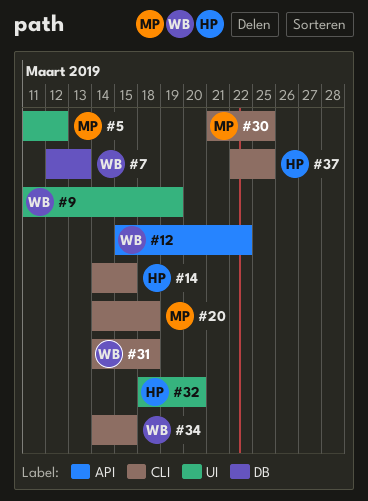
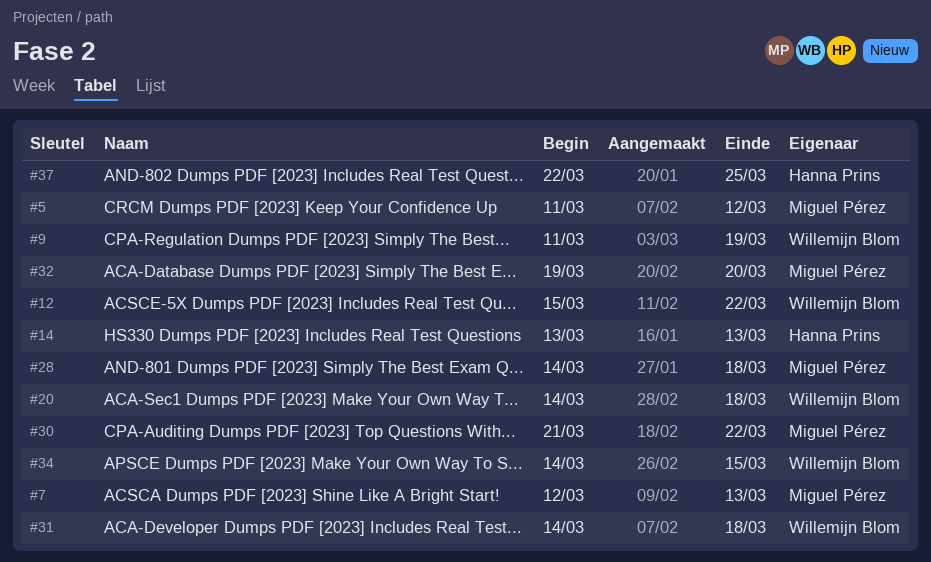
#7, owner: Willemijn Blom -> Miguel Pérez
#14, start: Mar 14 -> Mar 13
#14, due: Mar 15 -> Mar 13
#20, owner: Miguel Pérez -> Willemijn Blom
#28: none -> present
#30, due: Mar 25 -> Mar 22
#32, owner: Hanna Prins -> Miguel Pérez
#32, start: Mar 18 -> Mar 19

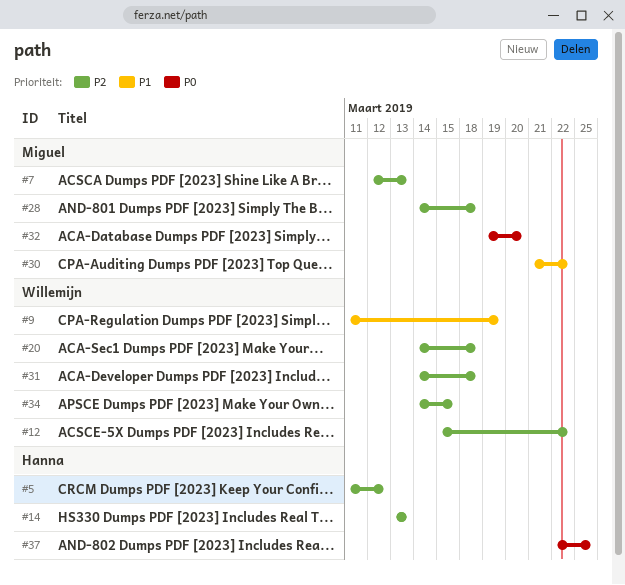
#5, owner: Miguel Pérez -> Hanna Prins

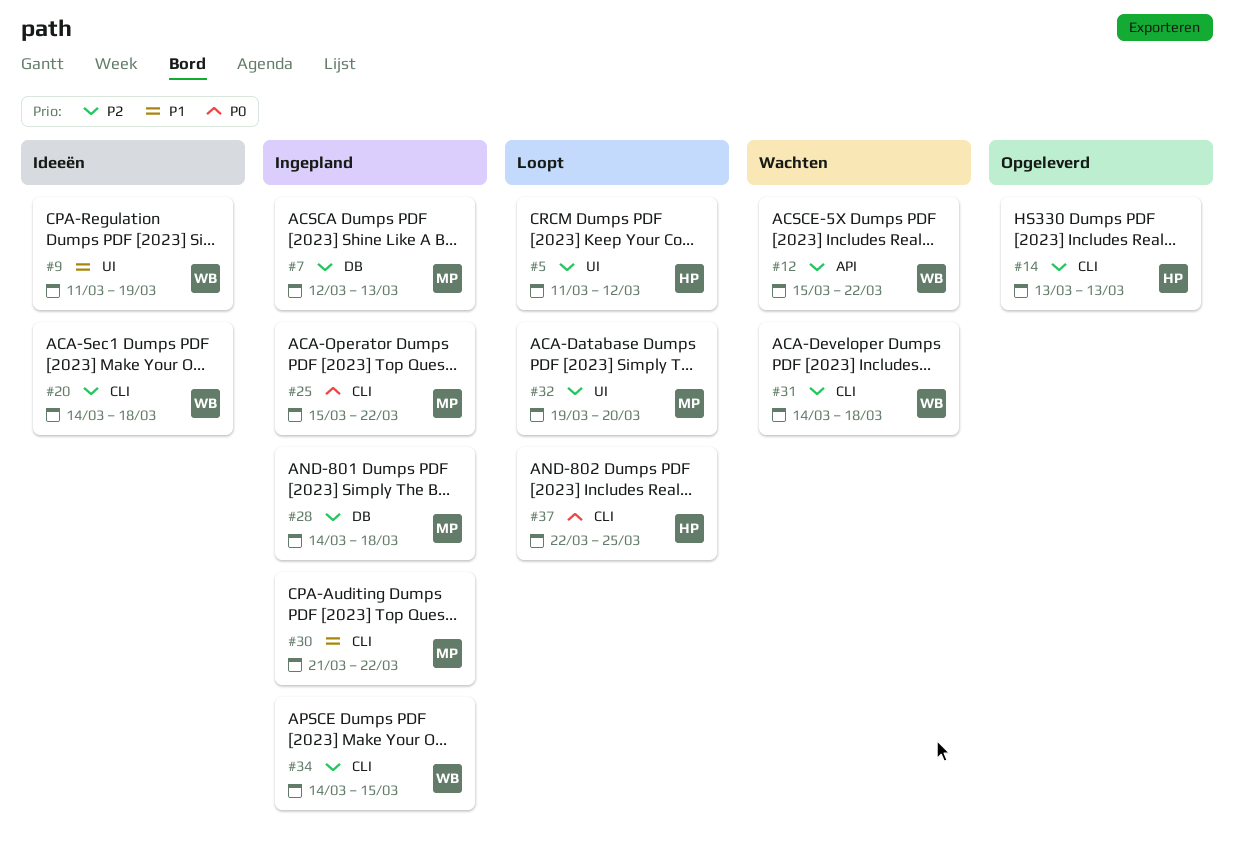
#25: none -> present
#32, priority: P0 -> P2

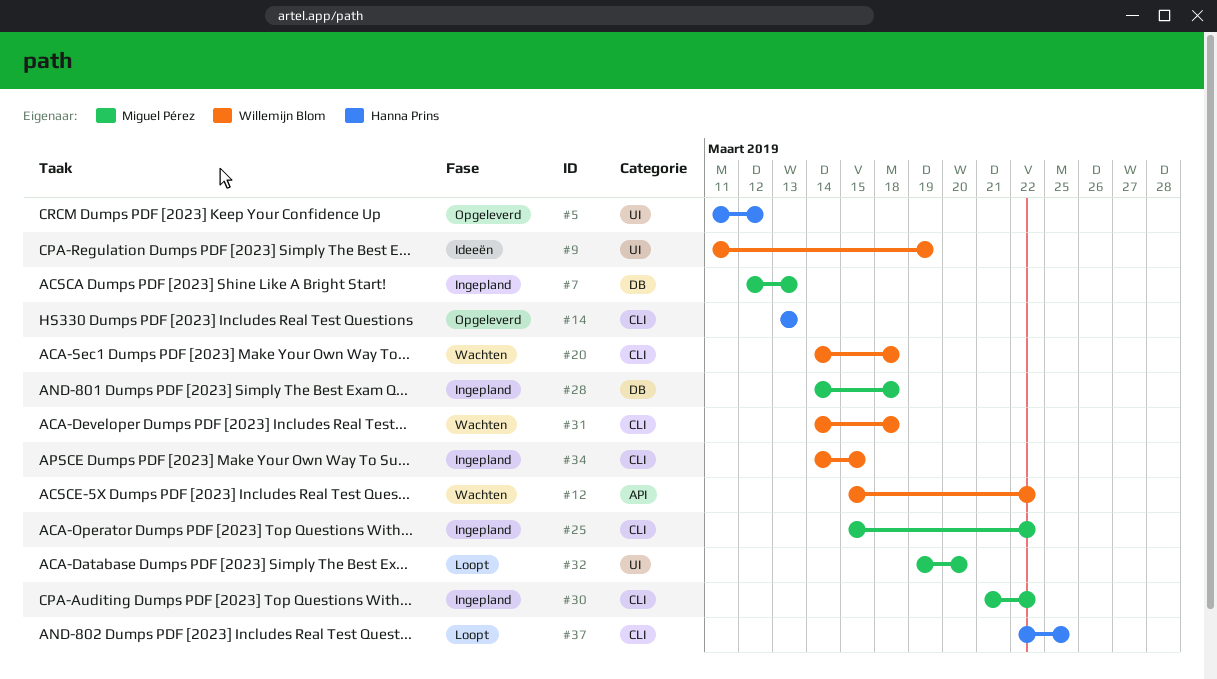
#5, status: Loopt -> Opgeleverd
#20, status: Ideeën -> Wachten

